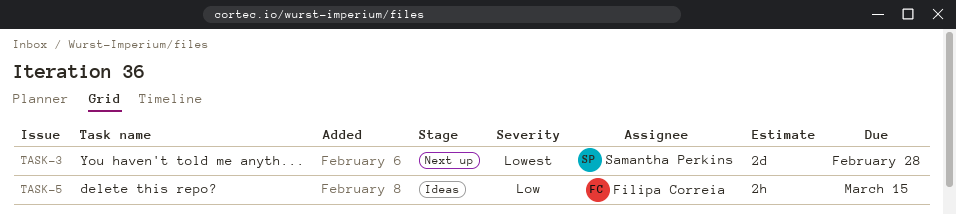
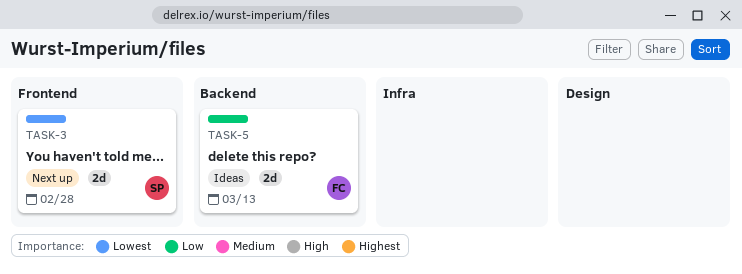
TASK-5, estimate: 2h -> 2d
TASK-5, due: Mar 15 -> Mar 13

